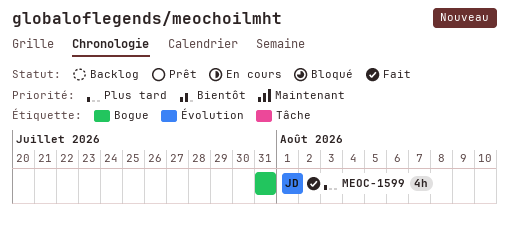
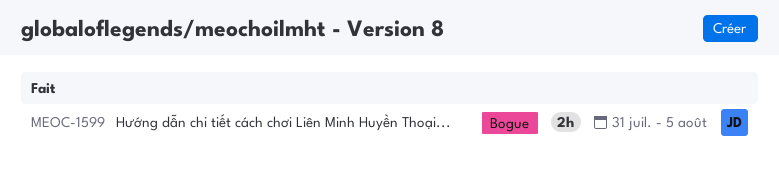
MEOC-1599, estimate: 4h -> 2h
MEOC-1599, due: Jul 31 -> Aug 5

